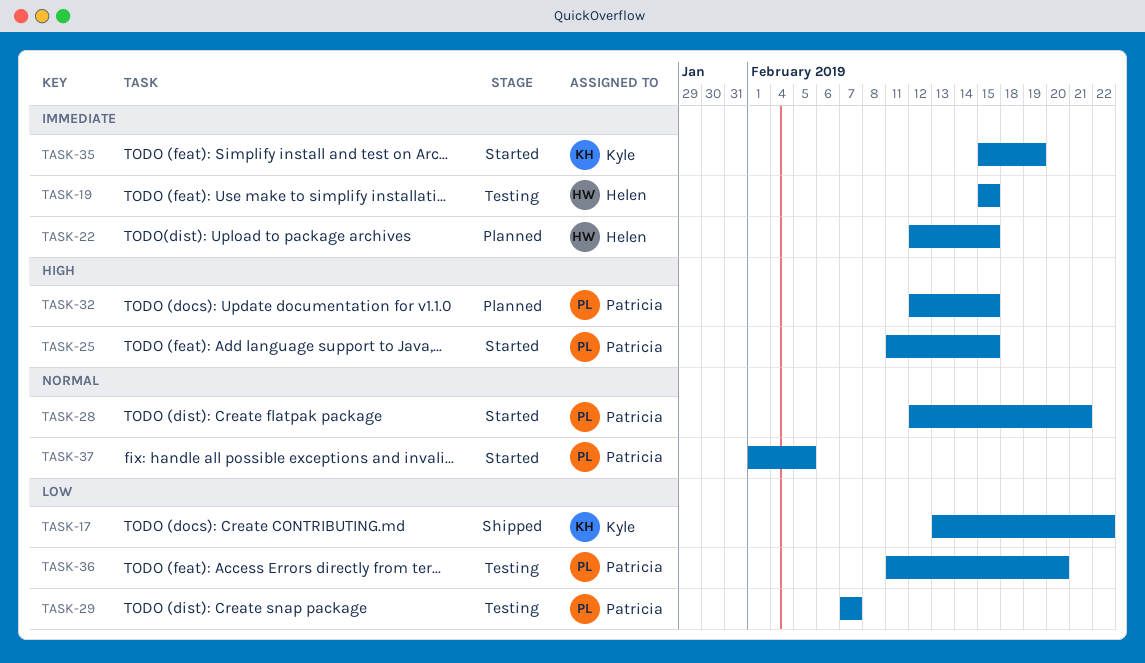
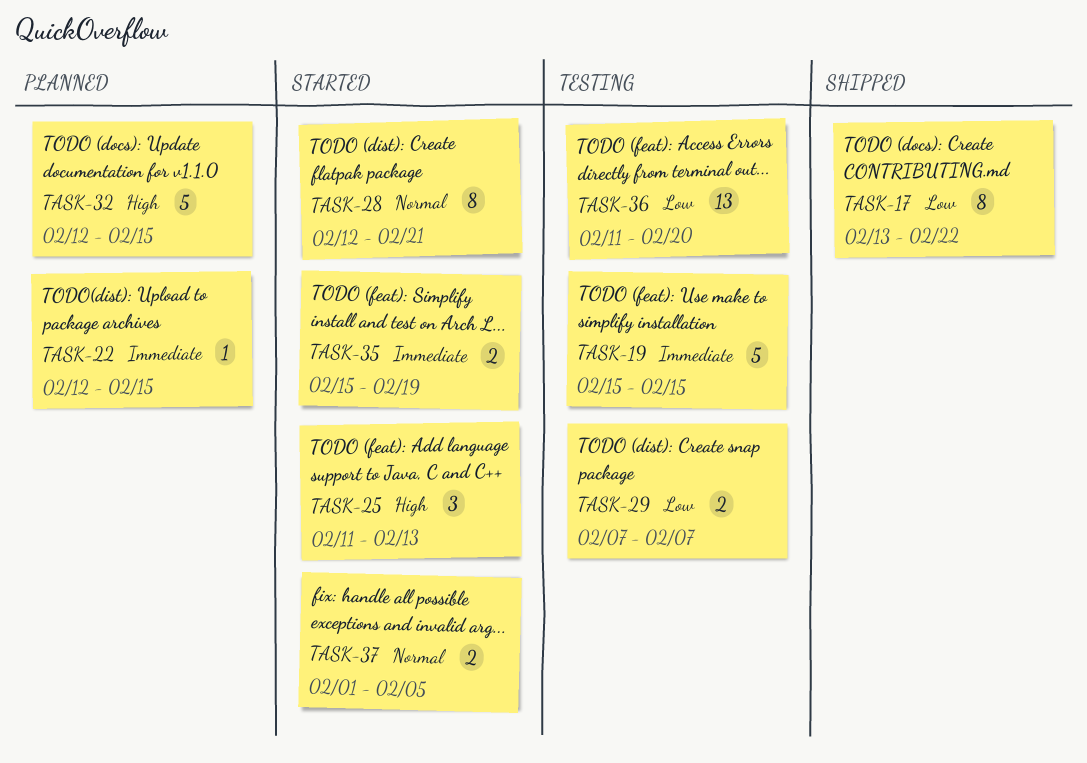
TASK-25, due: Feb 15 -> Feb 13

